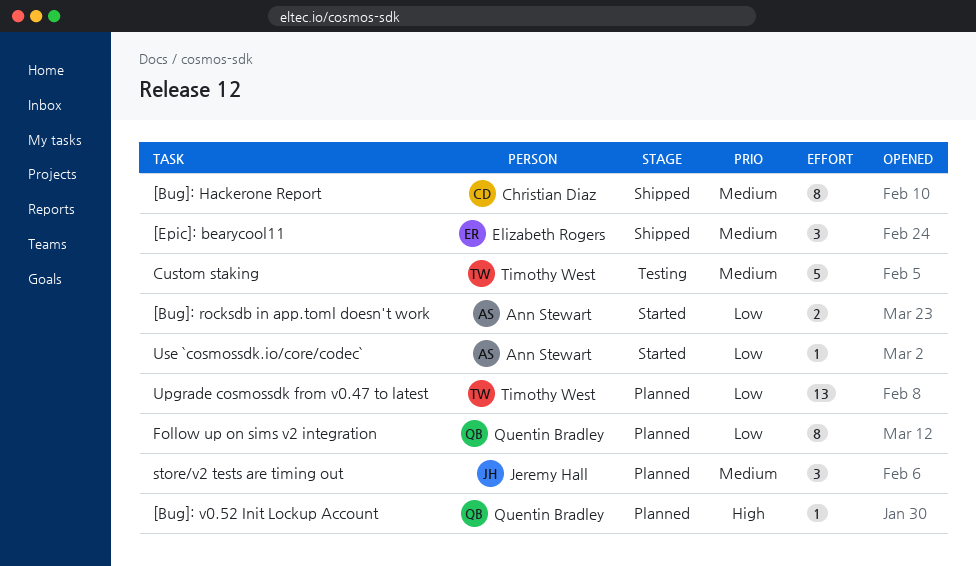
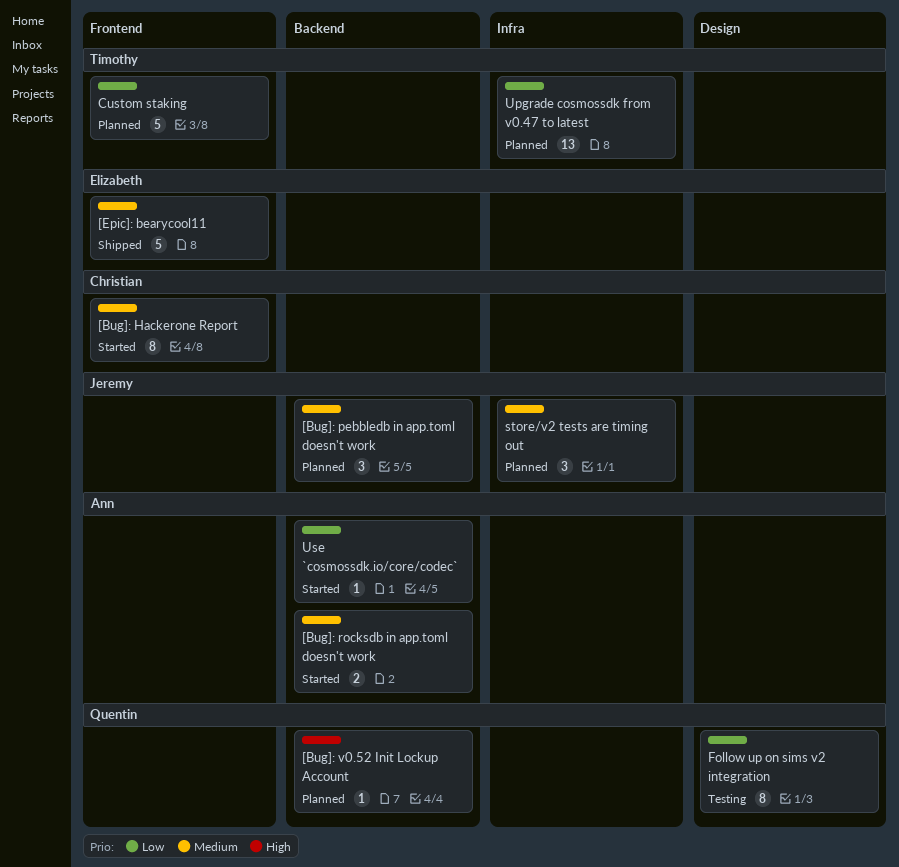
[Bug]: Hackerone Report, status: Shipped -> Started
[Bug]: pebbledb in app.toml doesn't work: none -> present
[Bug]: rocksdb in app.toml doesn't work, priority: Low -> Medium
[Epic]: bearycool11, estimate: 3 -> 5
Custom staking, status: Testing -> Planned
Custom staking, priority: Medium -> Low
Follow up on sims v2 integration, status: Planned -> Testing

